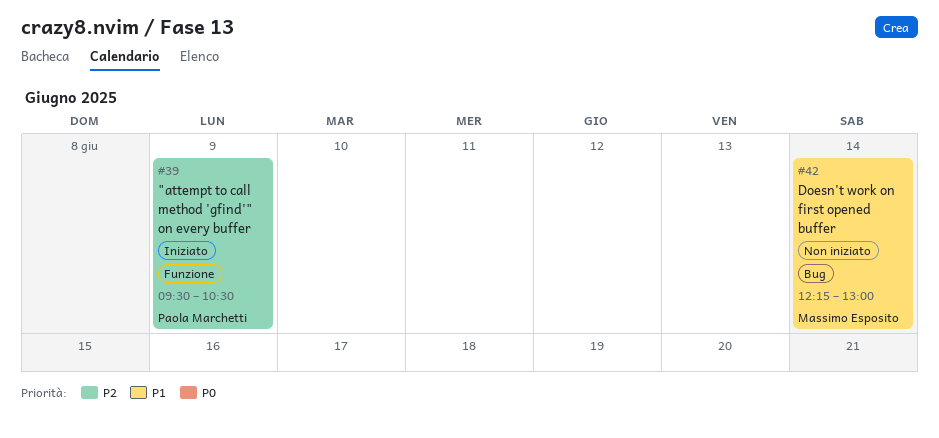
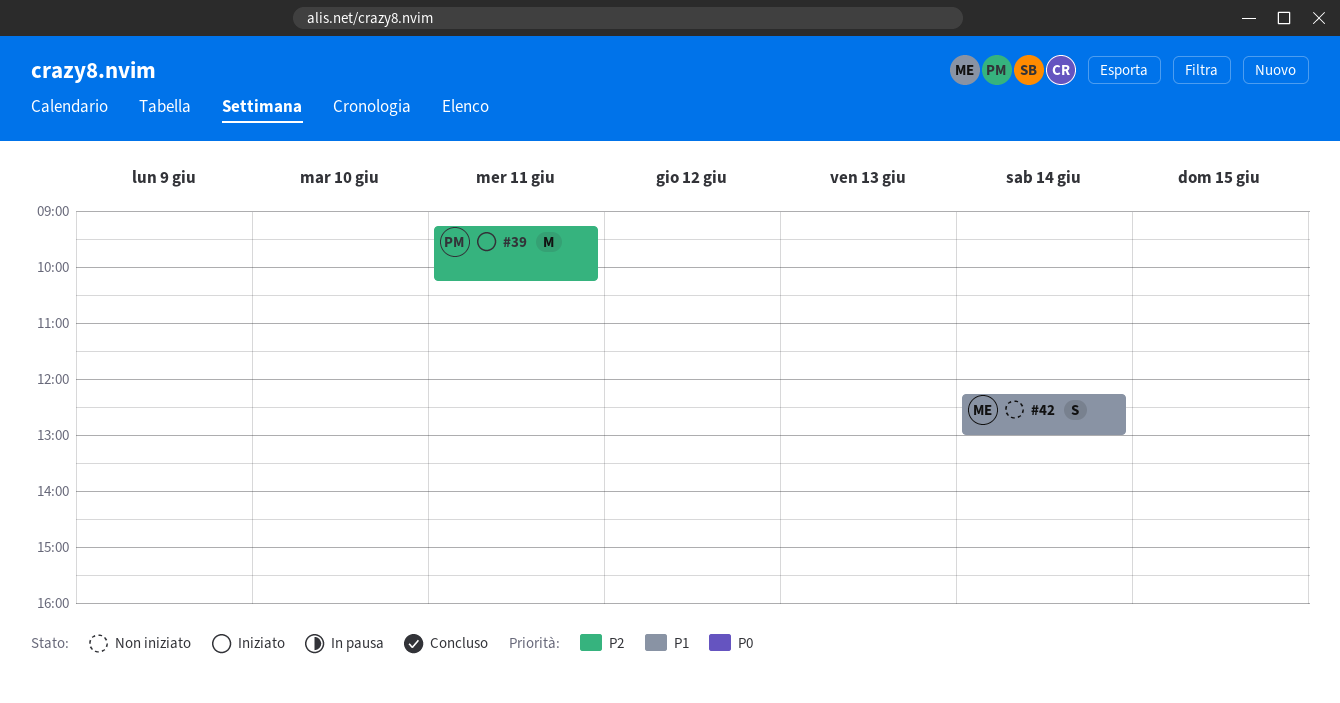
#39, day: Jun 9 -> Jun 11
#39, begins: 09:30 -> 09:15
#39, ends: 10:30 -> 10:15

